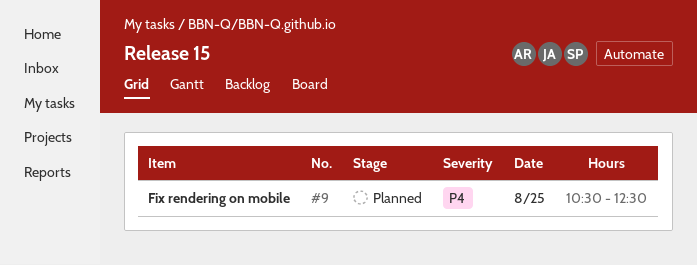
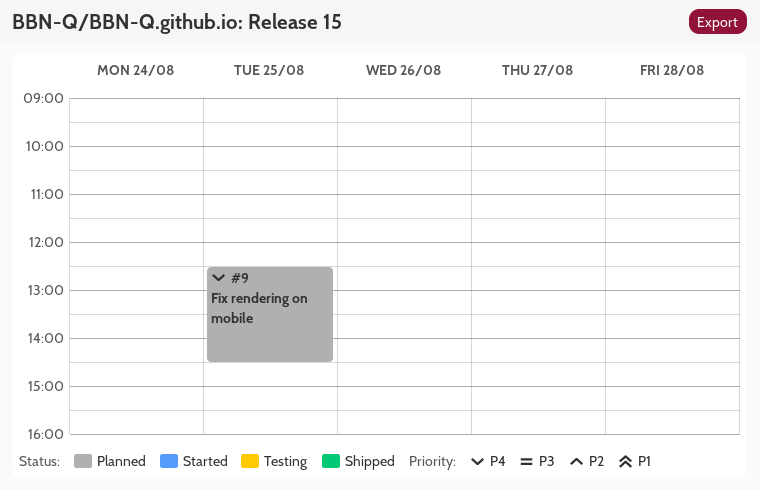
#9, begins: 10:30 -> 12:30
#9, ends: 12:30 -> 14:30

